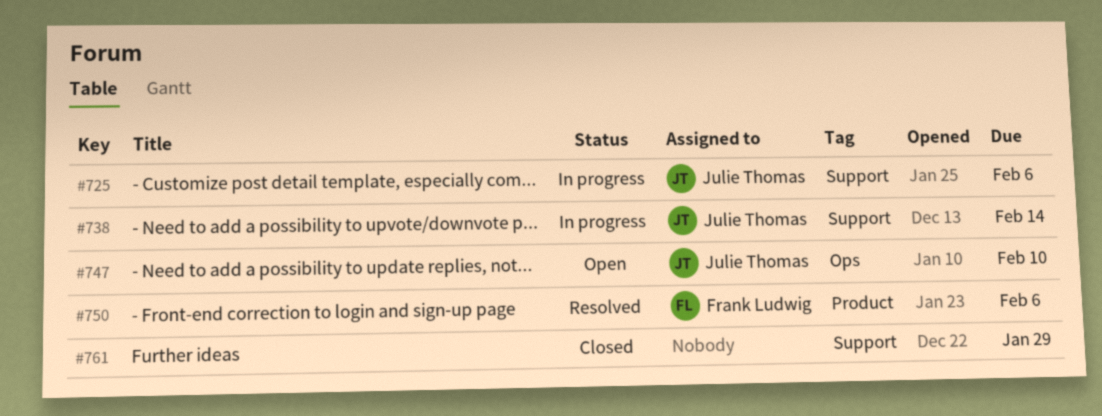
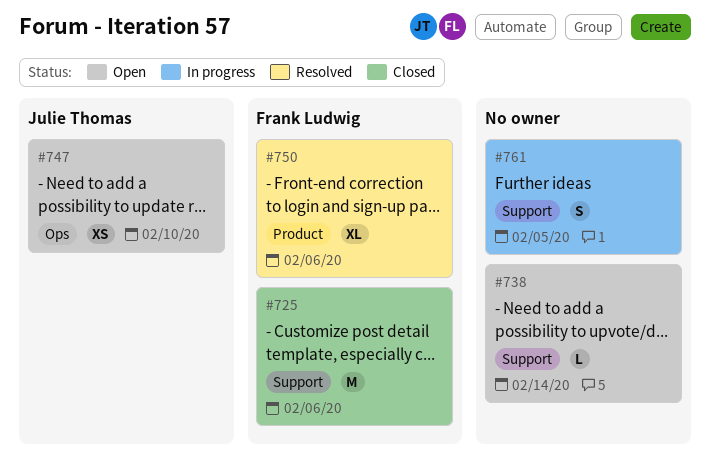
#725, status: In progress -> Closed
#725, owner: Julie Thomas -> Frank Ludwig
#738, status: In progress -> Open
#738, owner: Julie Thomas -> none
#761, status: Closed -> In progress
#761, due: Jan 29 -> Feb 5

